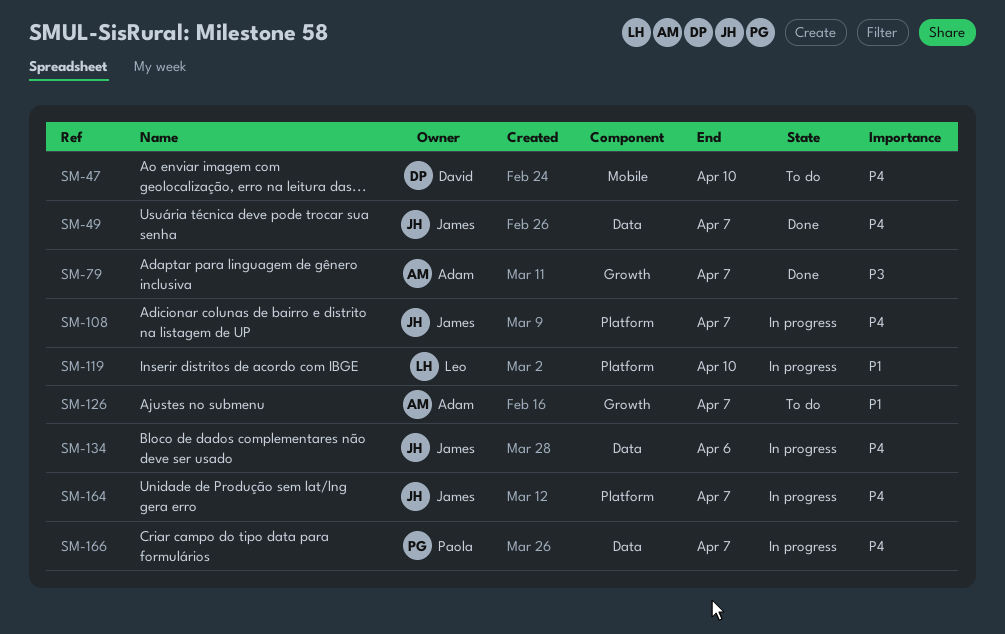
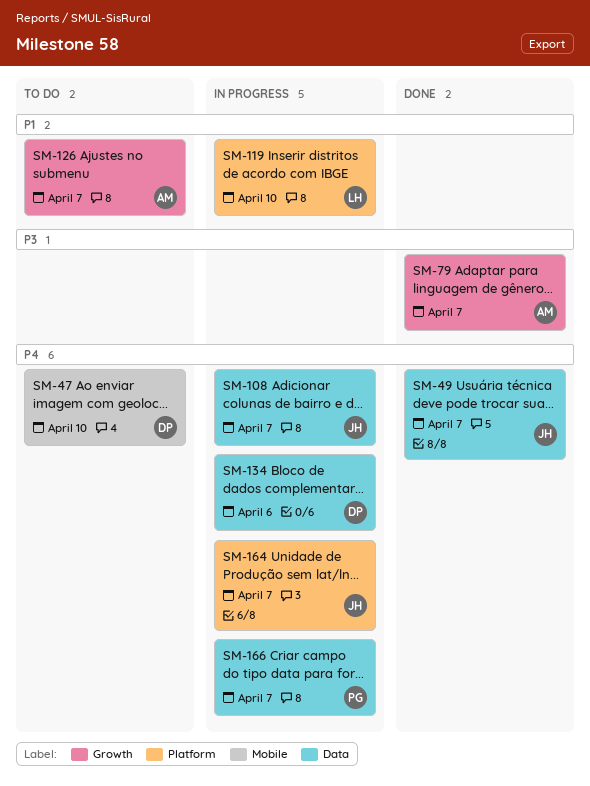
SM-108, label: Platform -> Data
SM-134, owner: James -> David

